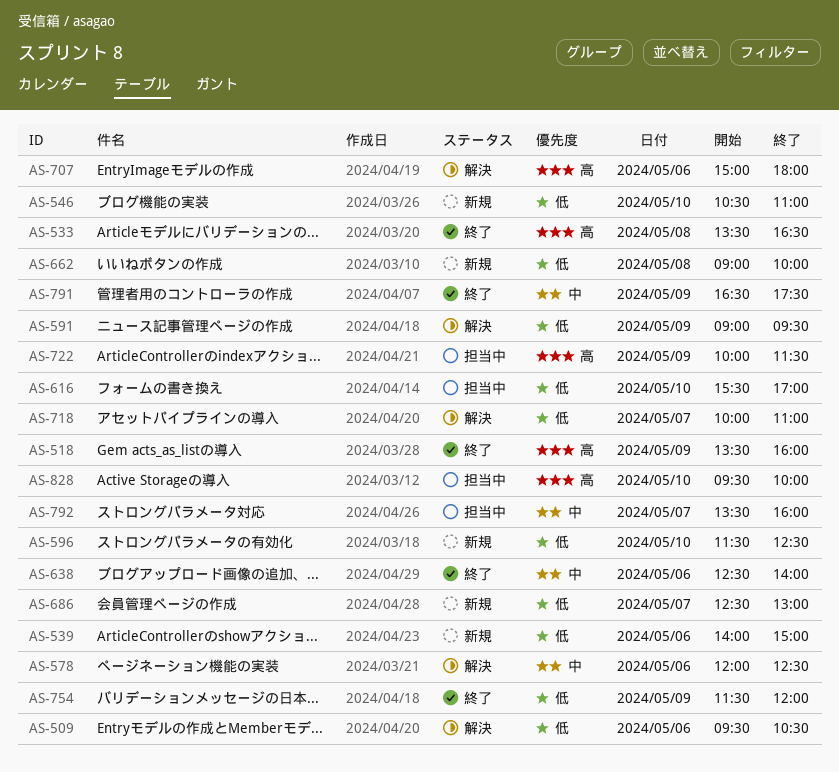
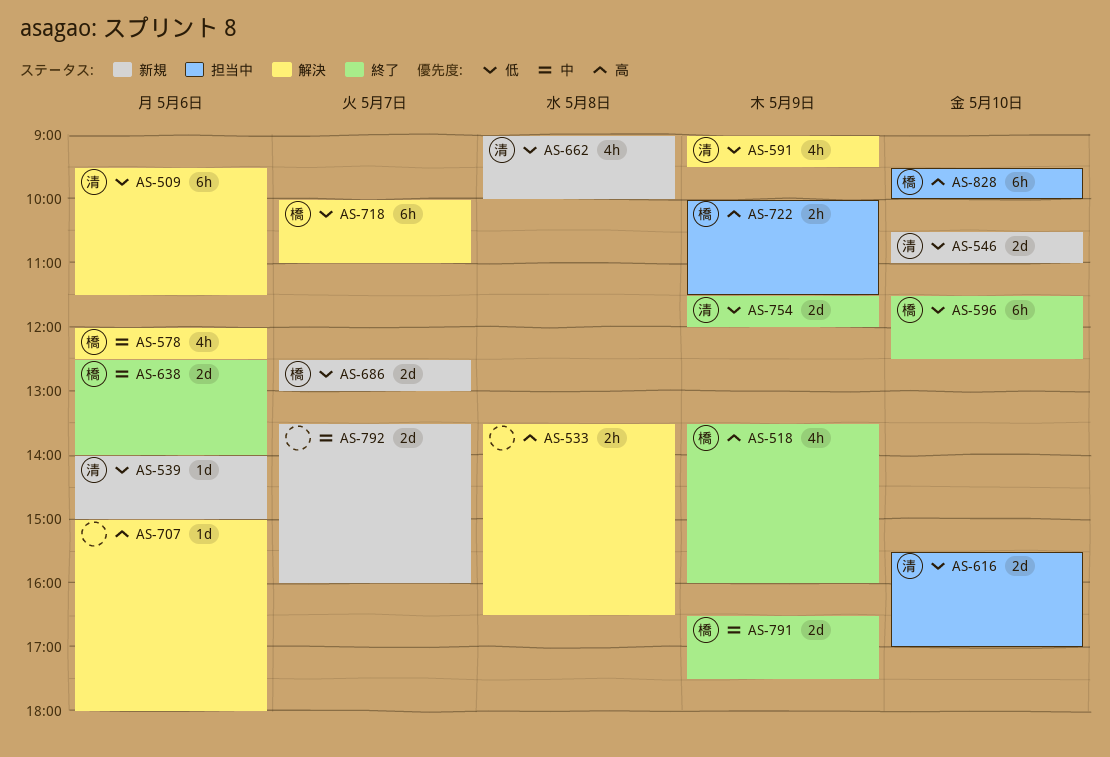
AS-509, ends: 10:30 -> 11:30
AS-533, status: 終了 -> 解決
AS-596, status: 新規 -> 終了
AS-792, status: 担当中 -> 新規

